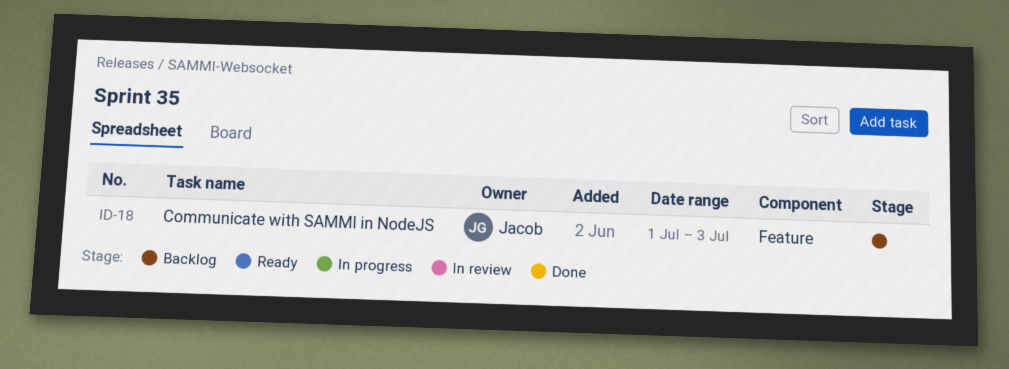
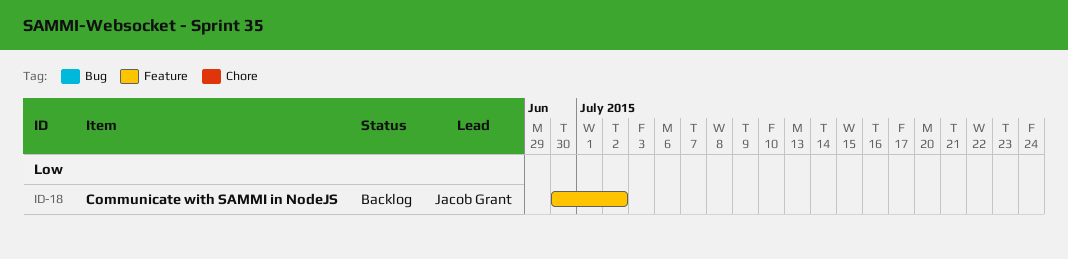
ID-18, start: Jul 1 -> Jun 30
ID-18, due: Jul 3 -> Jul 2

